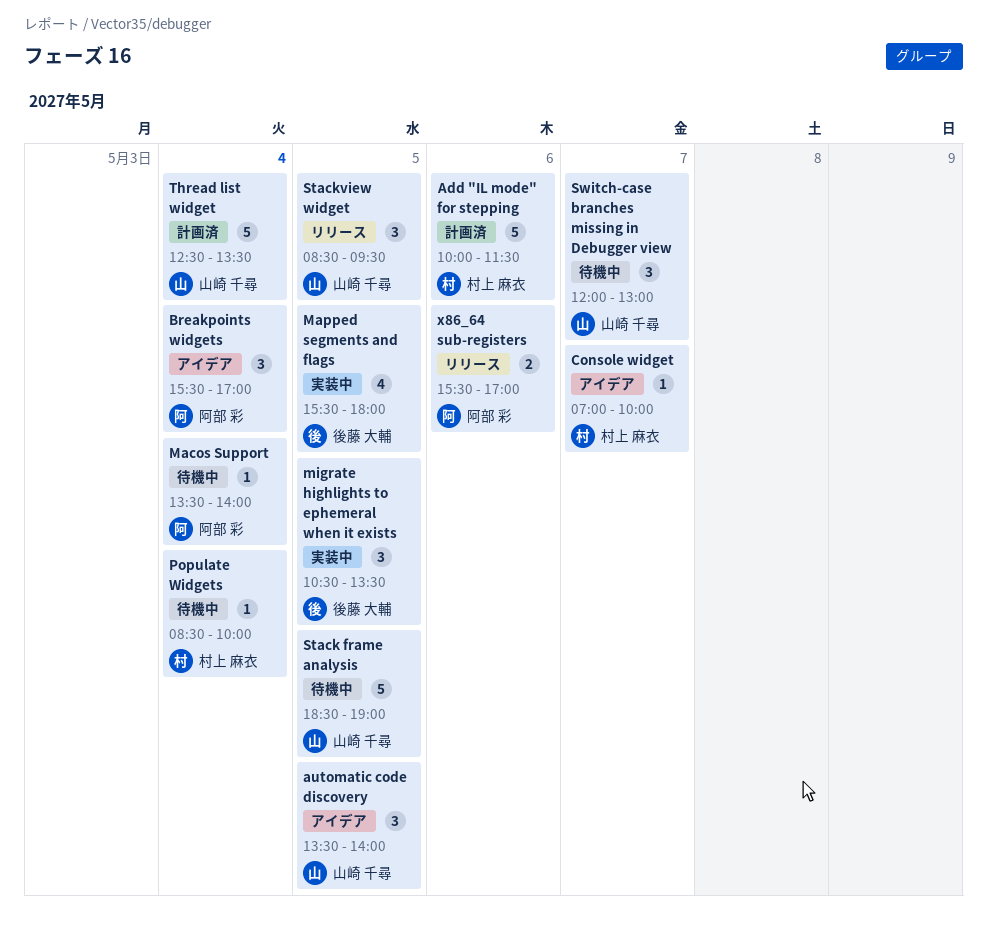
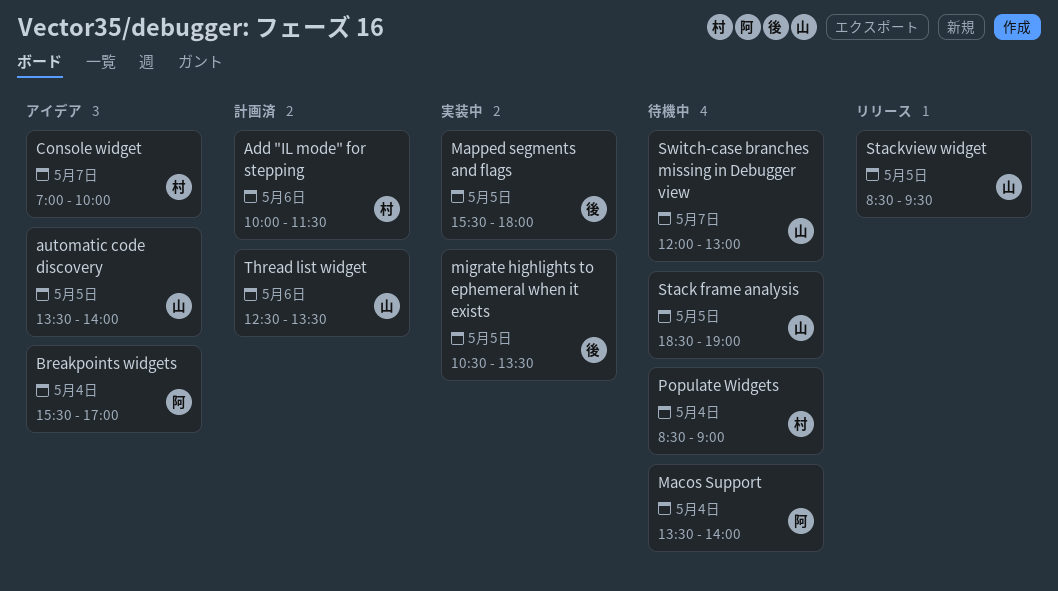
Populate Widgets, ends: 10:00 -> 09:00
Thread list widget, day: May 4 -> May 6
x86_64 sub-registers: present -> none

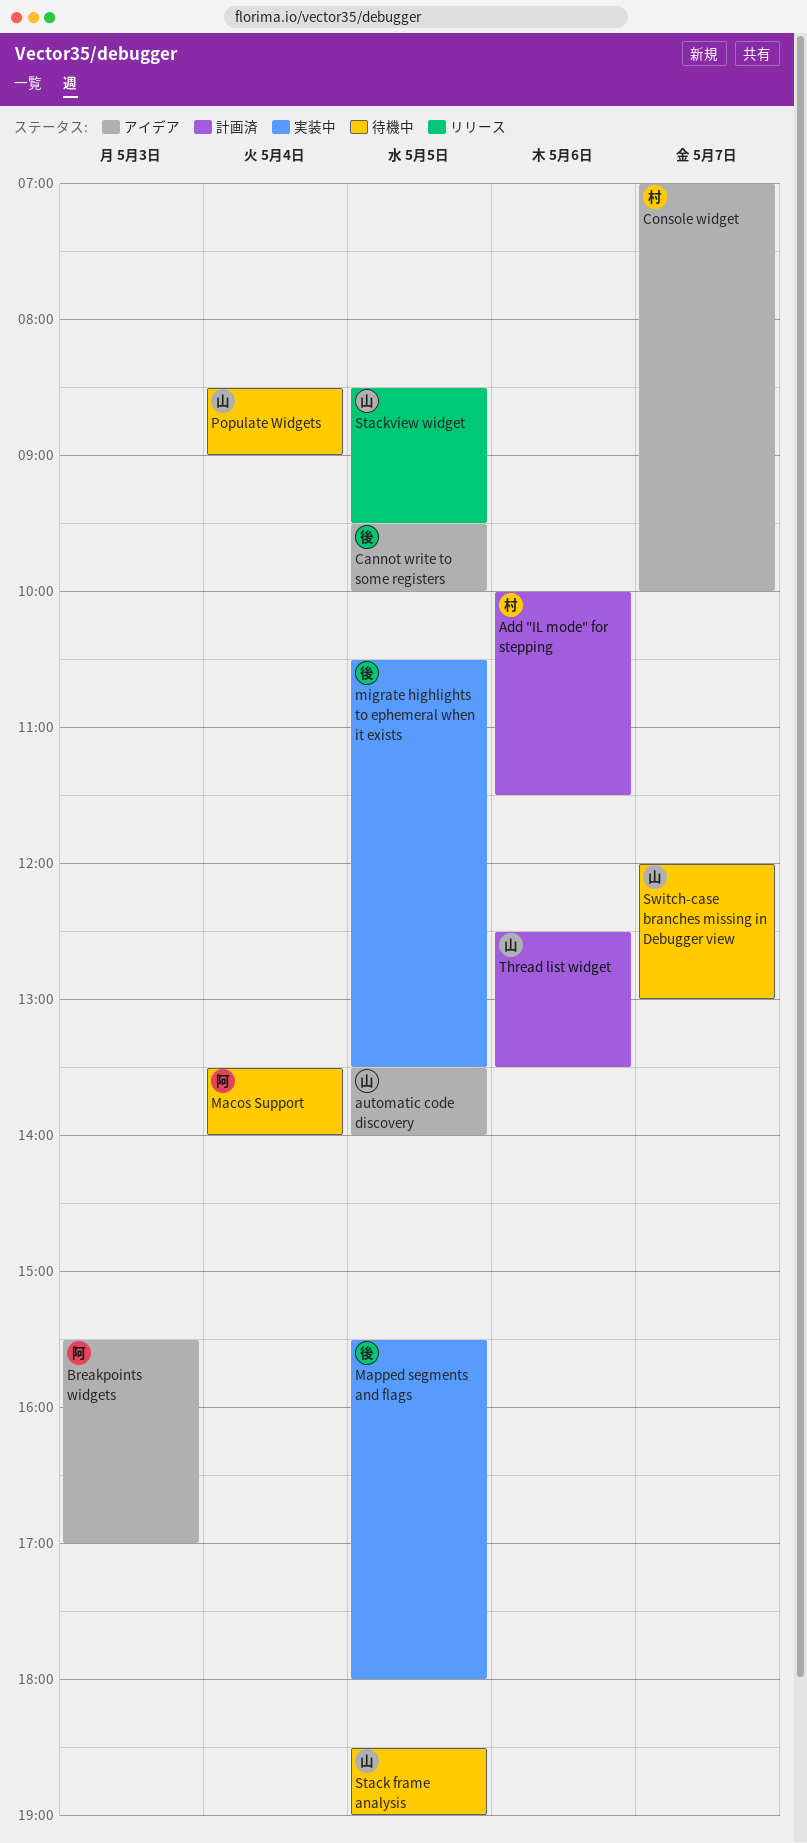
Breakpoints widgets, day: May 4 -> May 3
Cannot write to some registers: none -> present
Populate Widgets, owner: 村 -> 山

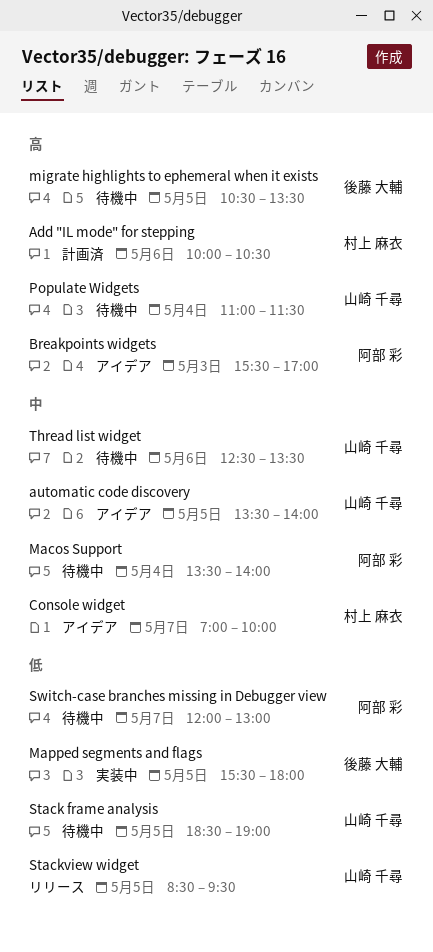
Add "IL mode" for stepping, ends: 11:30 -> 10:30
Cannot write to some registers: present -> none
migrate highlights to ephemeral when it exists, status: 実装中 -> 待機中
Populate Widgets, begins: 08:30 -> 11:00
Populate Widgets, ends: 09:00 -> 11:30
Switch-case branches missing in Debugger view, owner: 山崎 千尋 -> 阿部 彩
Thread list widget, status: 計画済 -> 待機中

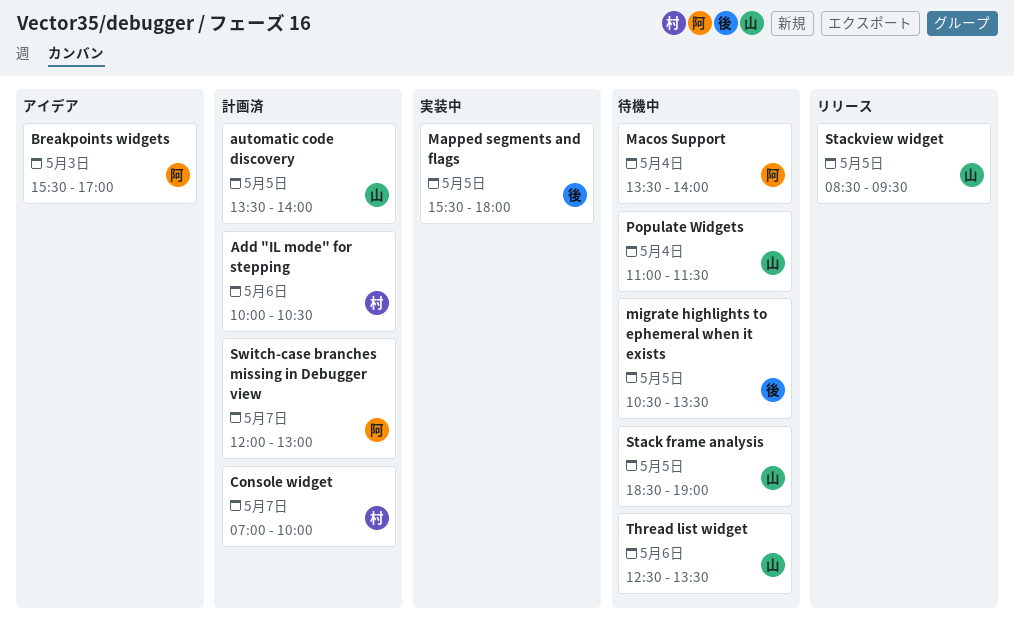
automatic code discovery, status: アイデア -> 計画済
Console widget, status: アイデア -> 計画済
Switch-case branches missing in Debugger view, status: 待機中 -> 計画済

